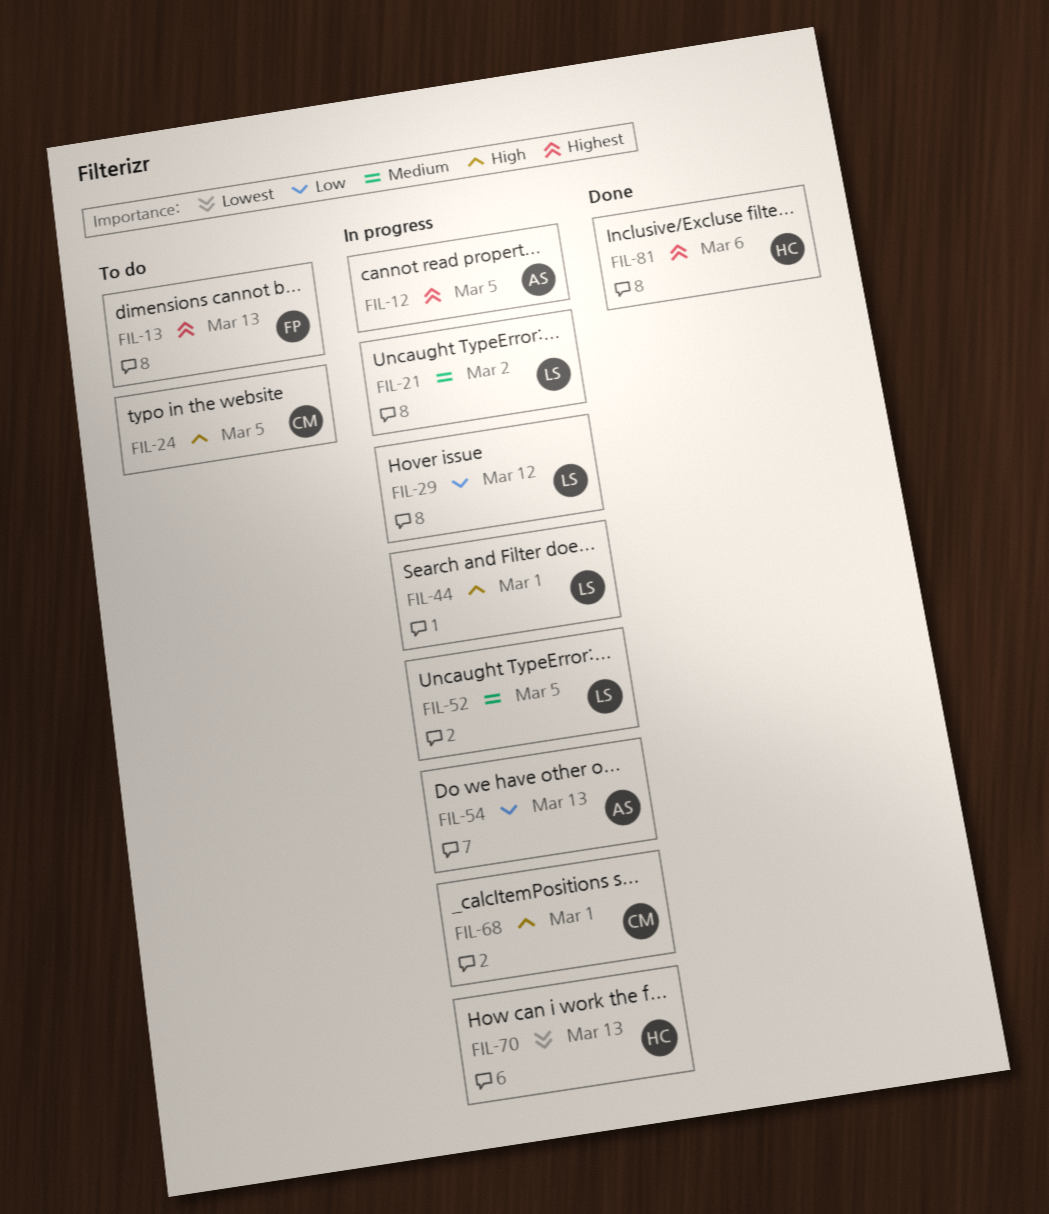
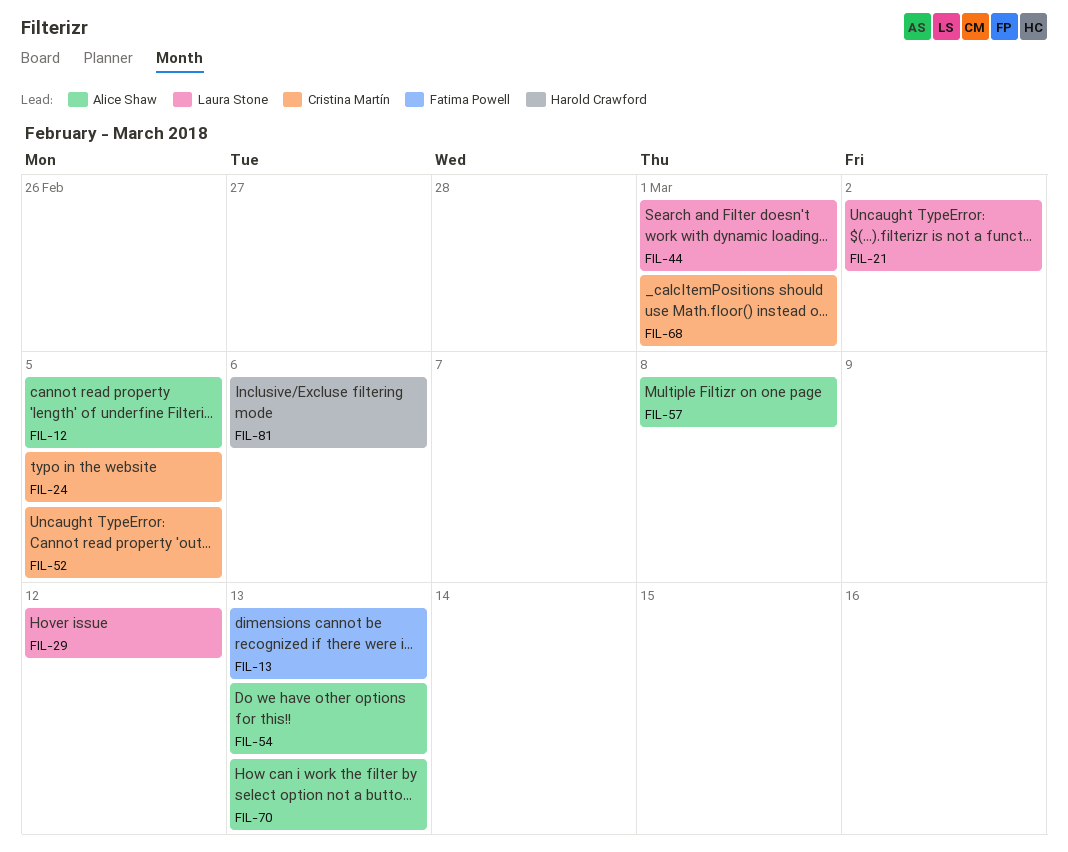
FIL-52, owner: Laura Stone -> Cristina Martín
FIL-57: none -> present
FIL-70, owner: Harold Crawford -> Alice Shaw

